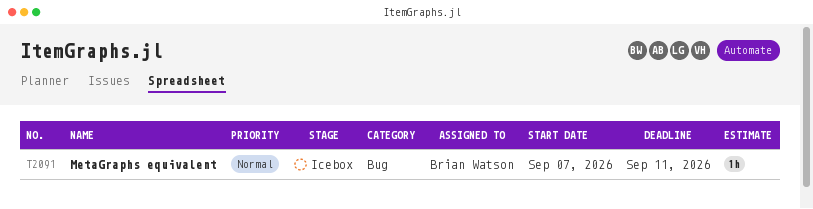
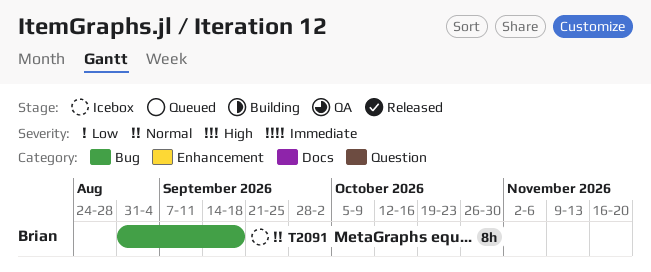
T2091, estimate: 1h -> 8h
T2091, start: Sep 7 -> Aug 31
T2091, due: Sep 11 -> Sep 18

